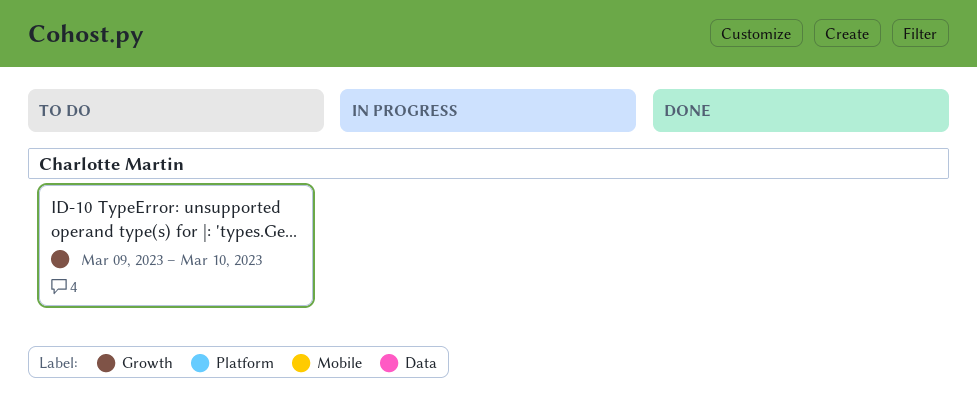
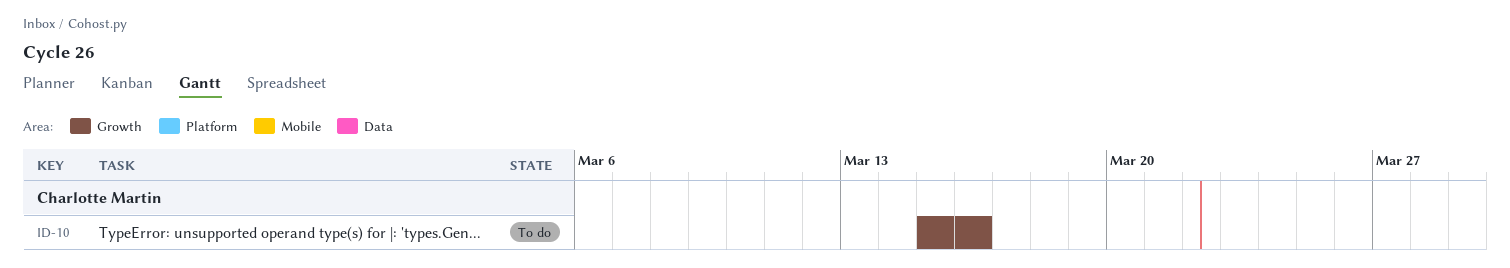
ID-10, start: Mar 9 -> Mar 15
ID-10, due: Mar 10 -> Mar 16

